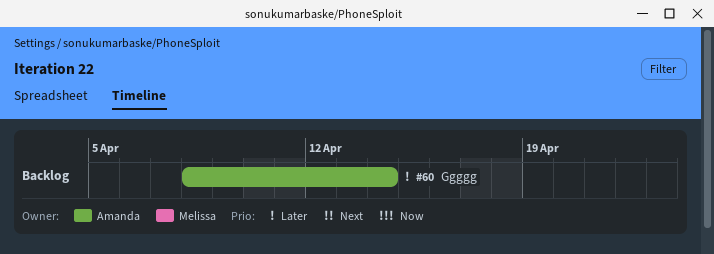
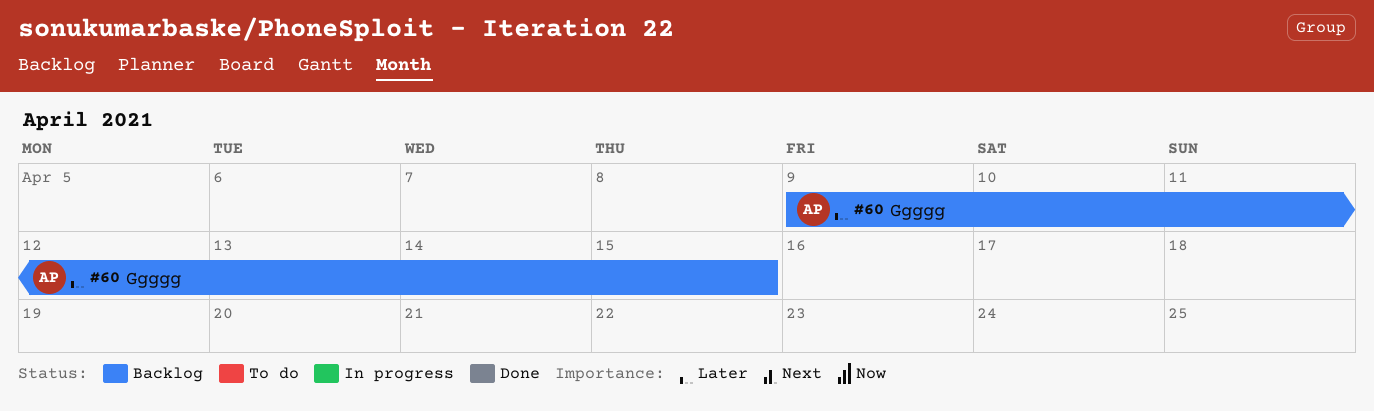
#60, start: Apr 8 -> Apr 9
#60, due: Apr 14 -> Apr 15

